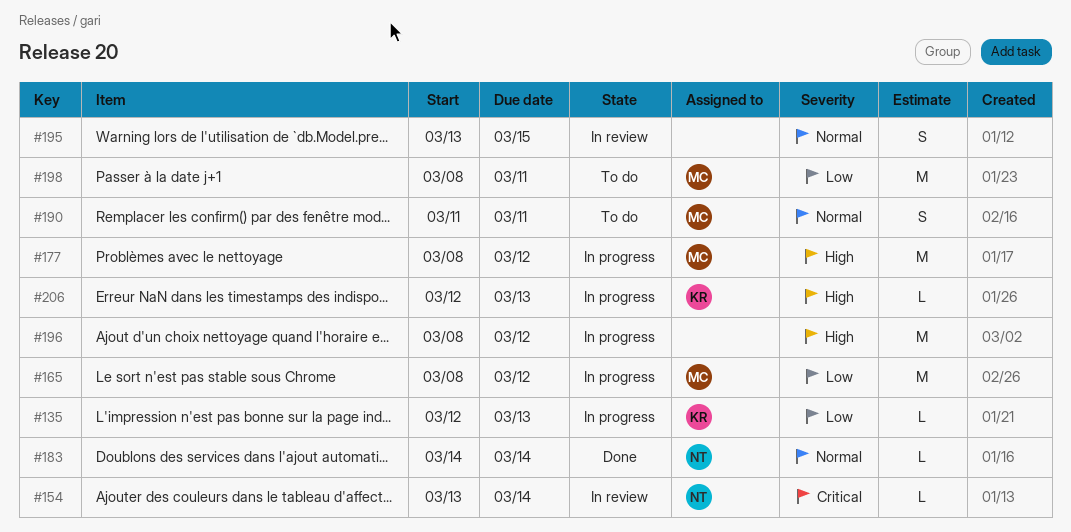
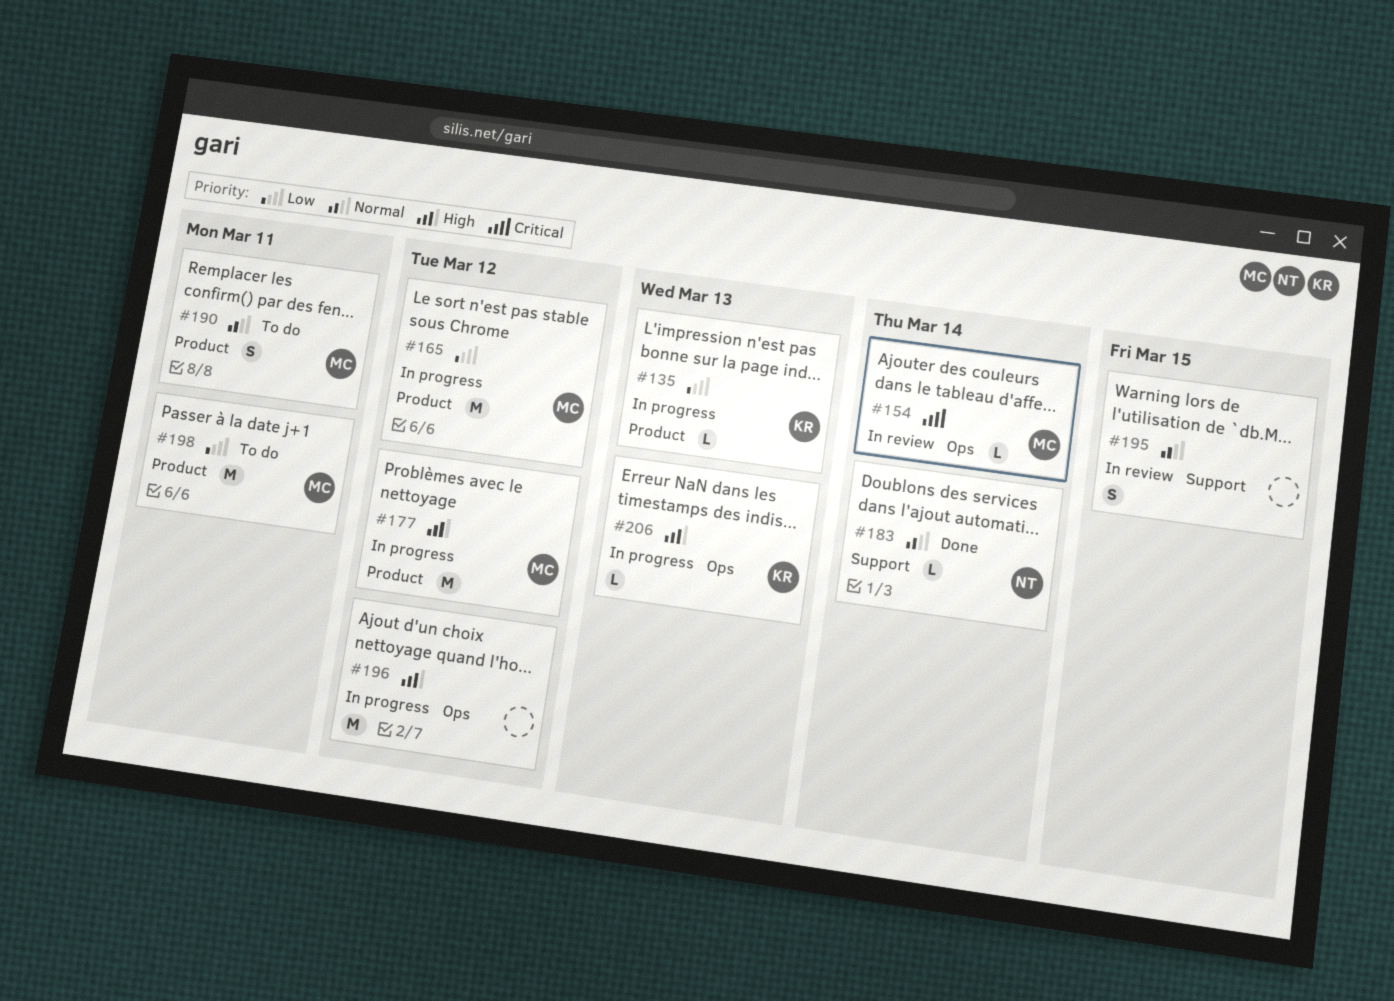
#154, owner: NT -> MC

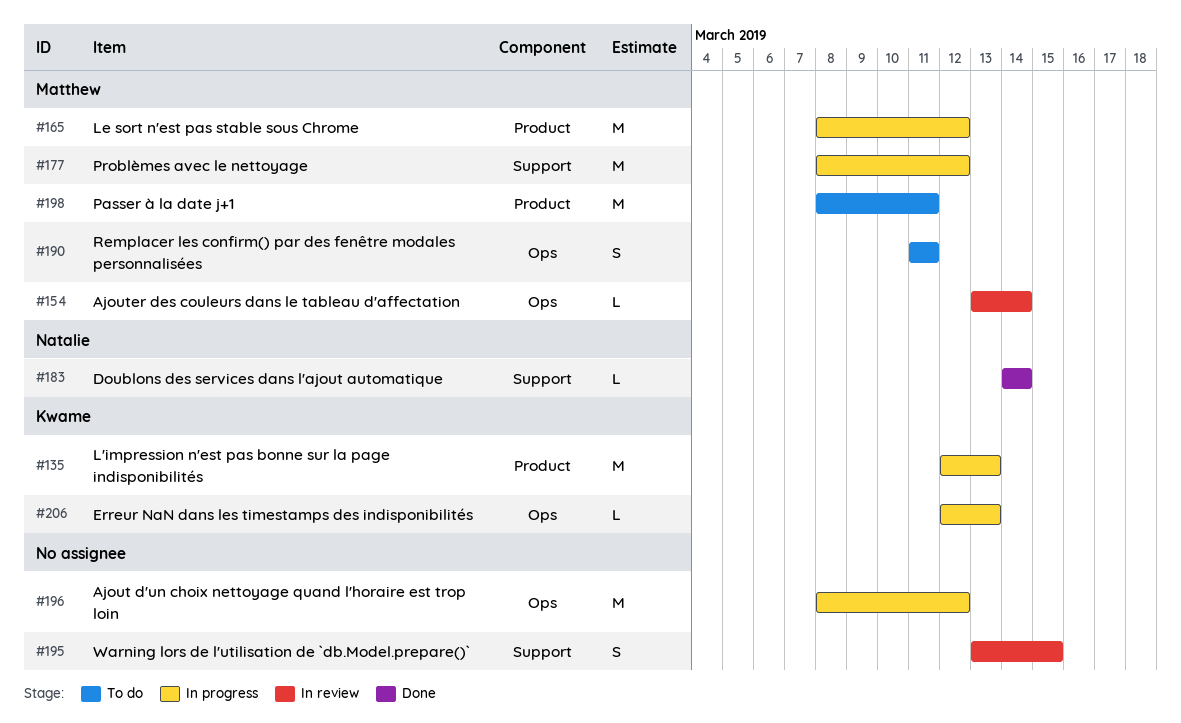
#135, estimate: L -> M
#177, label: Product -> Support
#190, label: Product -> Ops

